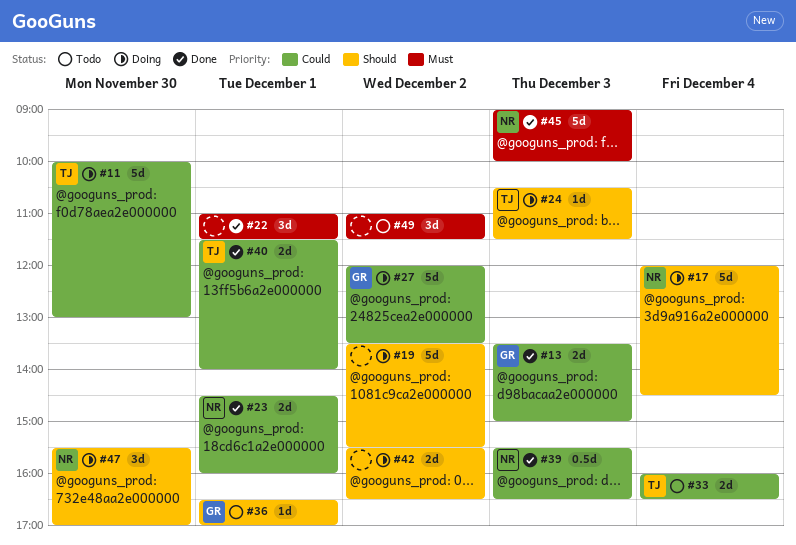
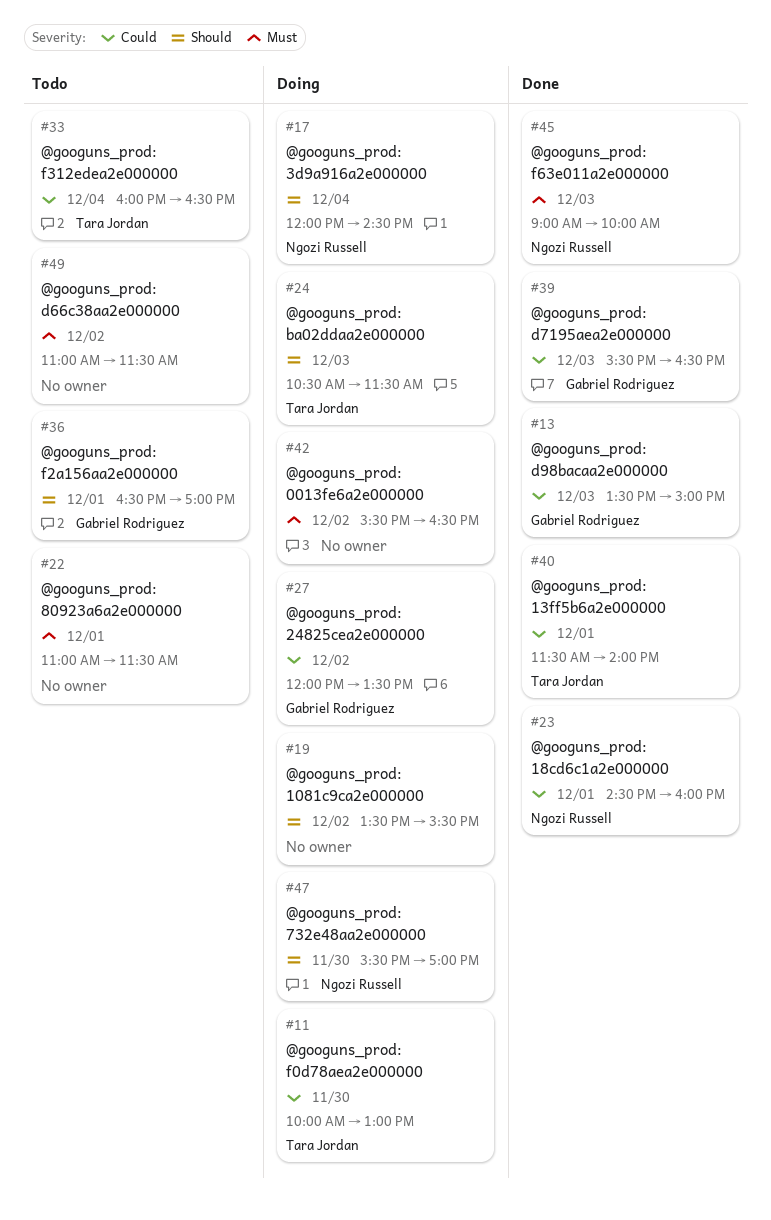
#22, status: Done -> Todo
#39, owner: Ngozi Russell -> Gabriel Rodriguez
#42, priority: Should -> Must

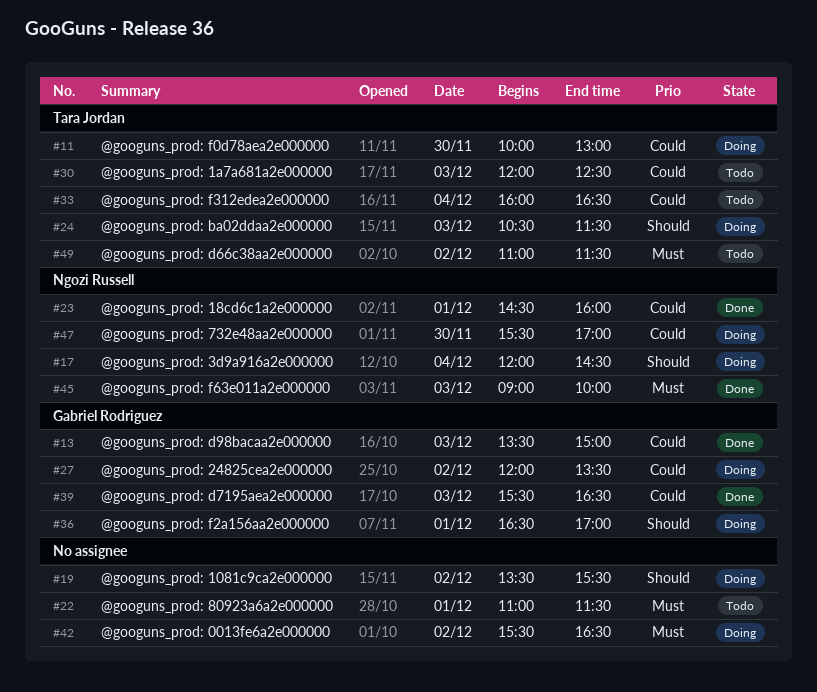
#30: none -> present
#36, status: Todo -> Doing
#40: present -> none
#47, priority: Should -> Could
#49, owner: none -> Tara Jordan

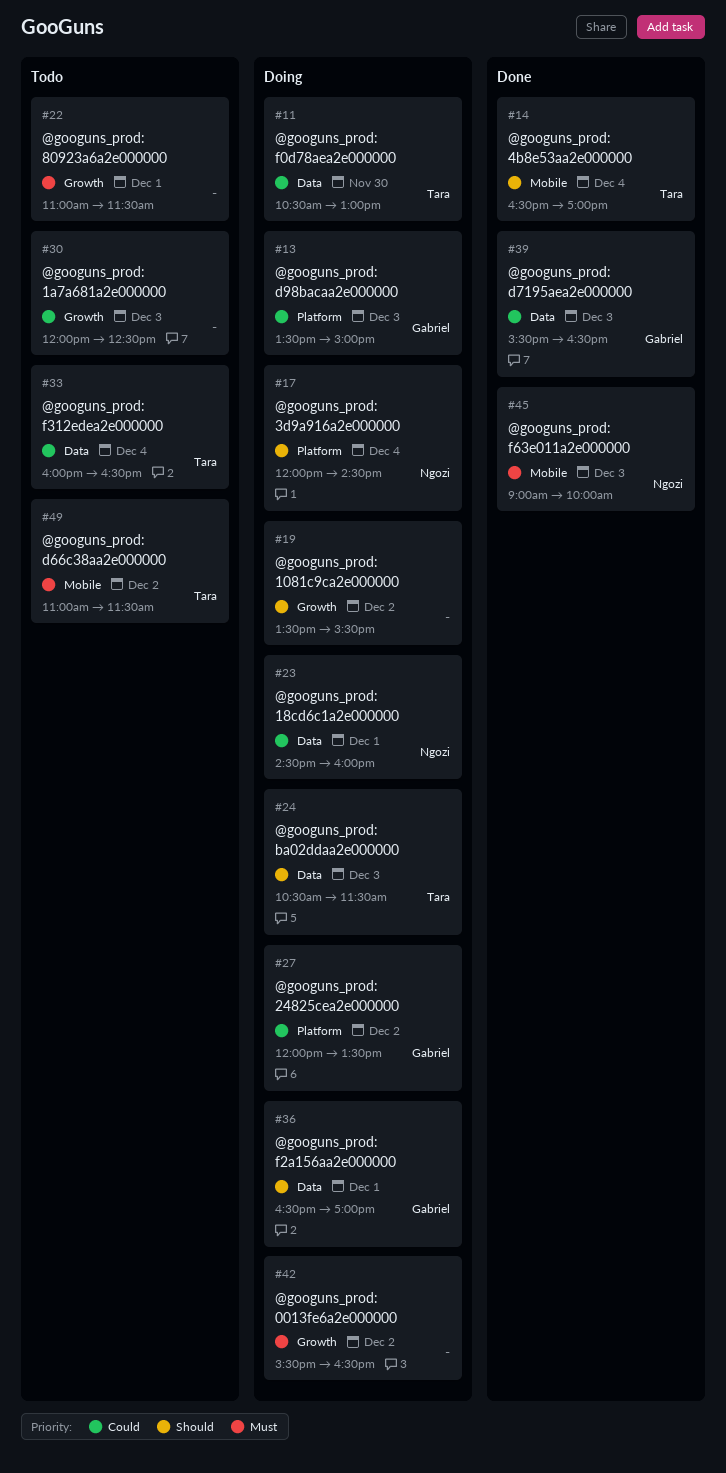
#11, begins: 10:00 -> 10:30
#13, status: Done -> Doing
#14: none -> present
#23, status: Done -> Doing
#30, owner: Tara Jordan -> none
#47: present -> none

